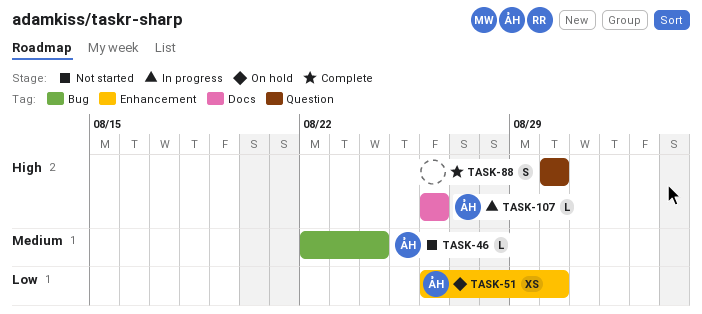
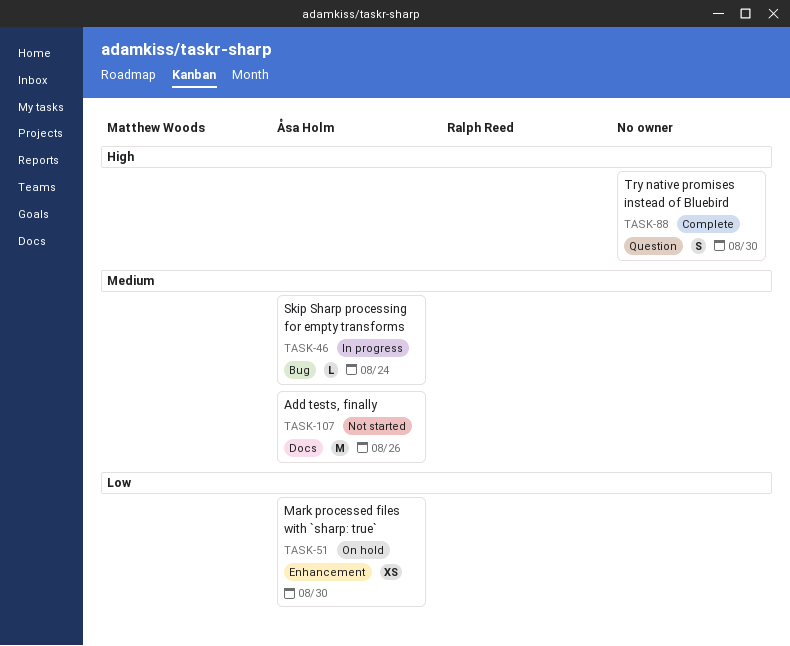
TASK-46, status: Not started -> In progress
TASK-107, status: In progress -> Not started
TASK-107, priority: High -> Medium
TASK-107, estimate: L -> M

